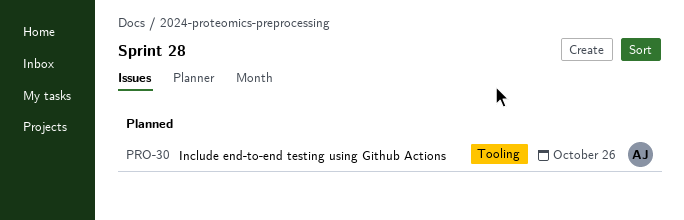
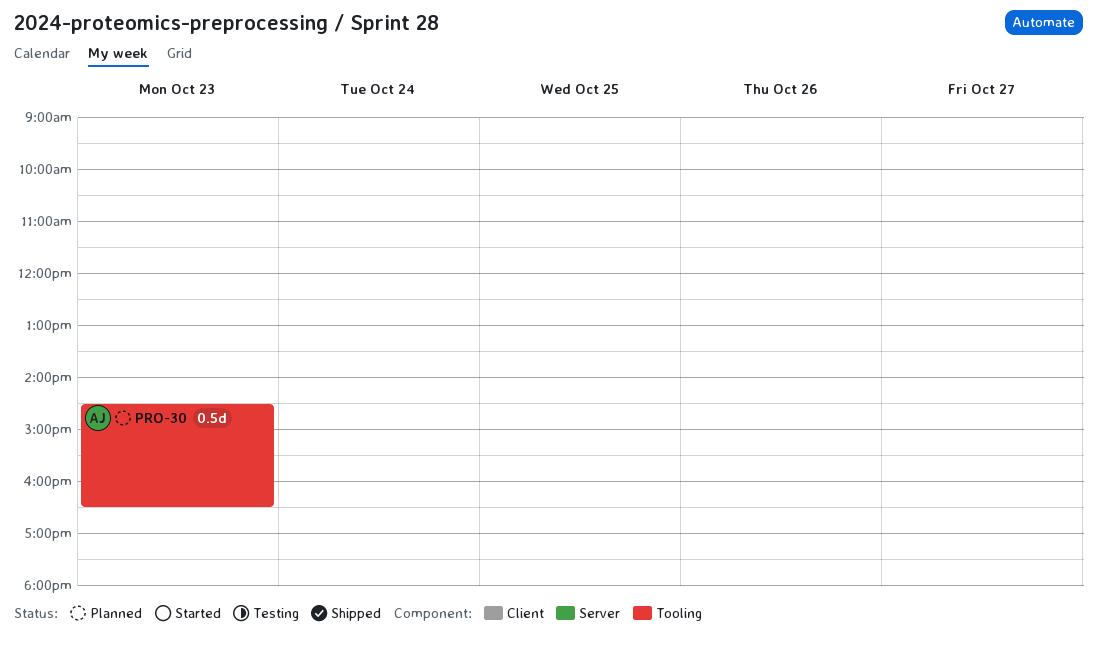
PRO-30, day: Oct 26 -> Oct 23

